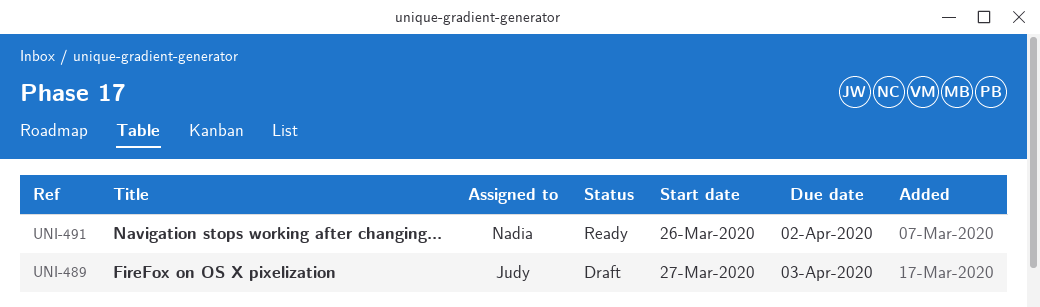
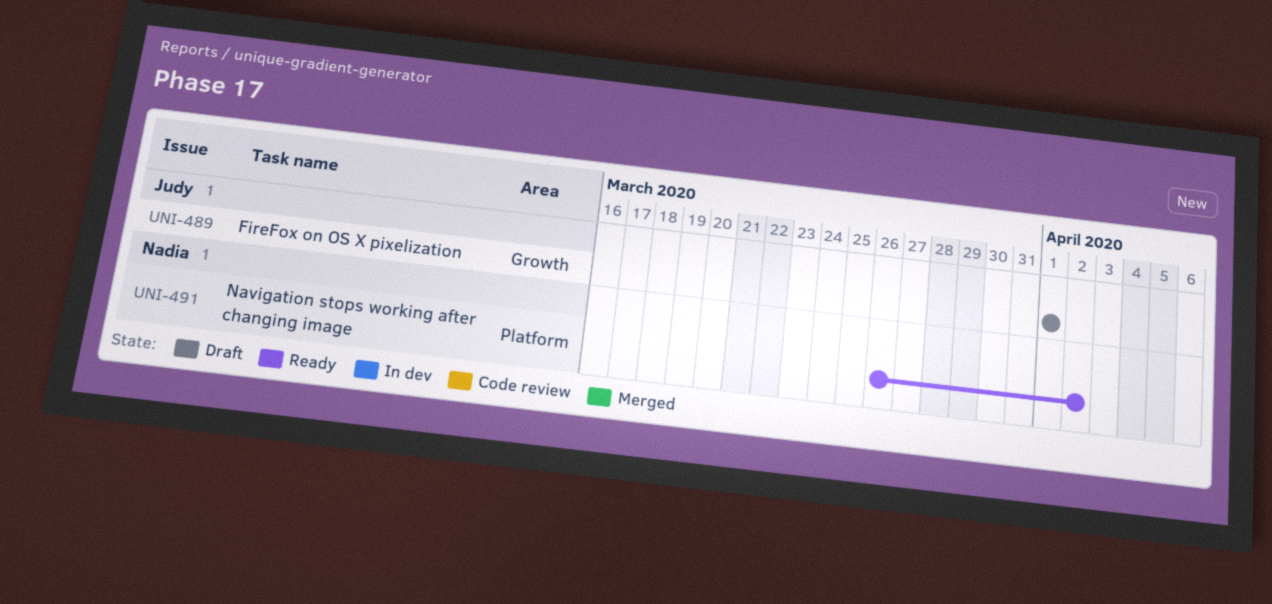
UNI-489, start: Mar 27 -> Apr 1
UNI-489, due: Apr 3 -> Apr 1

